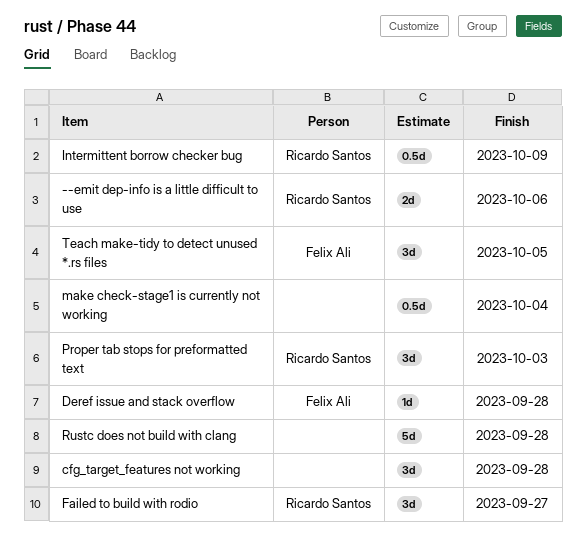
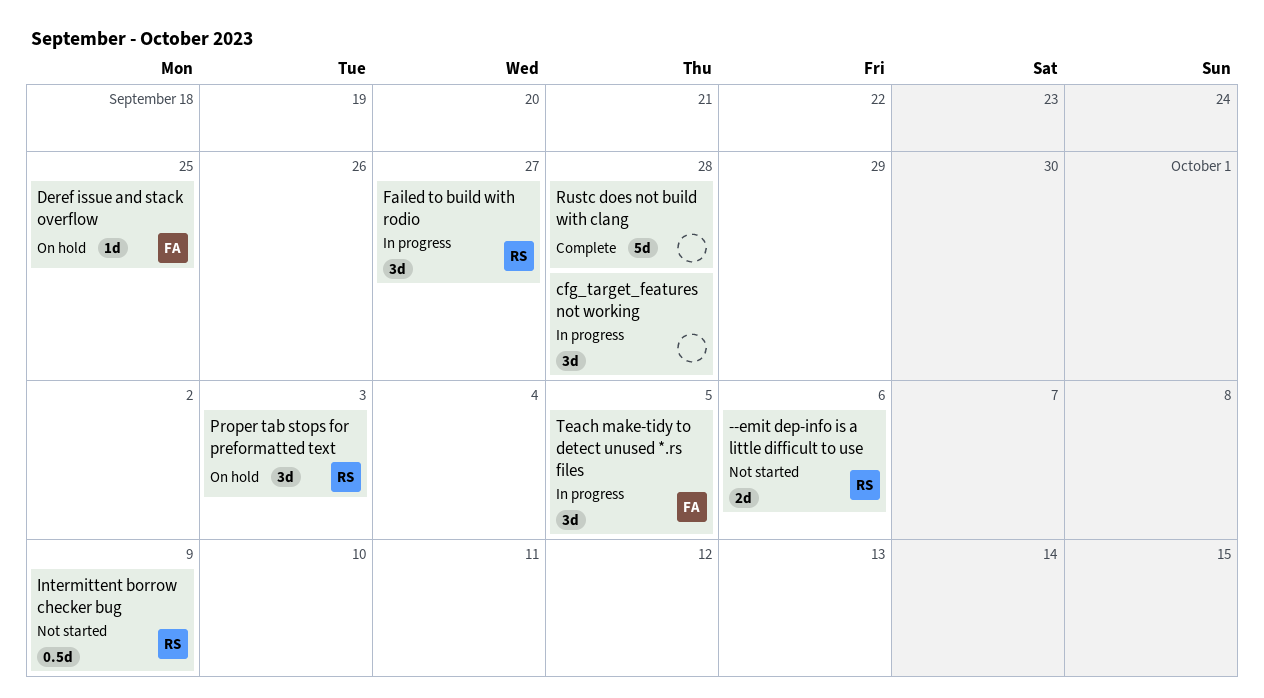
Deref issue and stack overflow, due: Sep 28 -> Sep 25
make check-stage1 is currently not working: present -> none

